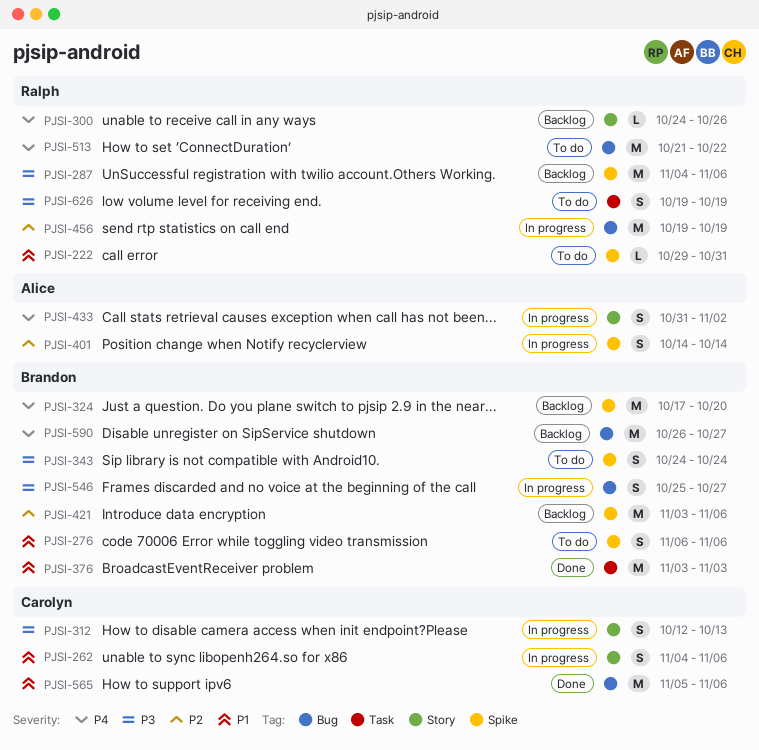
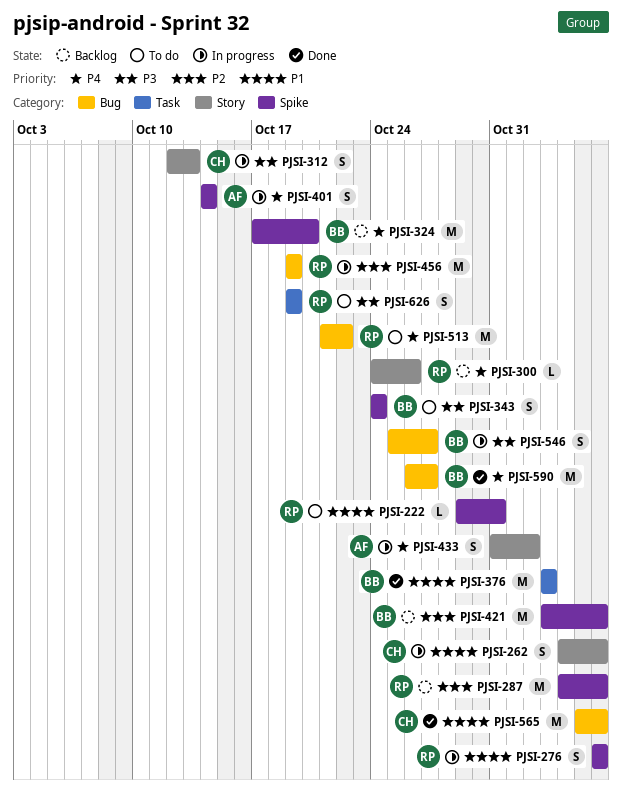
PJSI-276, status: To do -> In progress
PJSI-276, owner: Brandon -> Ralph
PJSI-287, priority: P3 -> P2
PJSI-401, priority: P2 -> P4
PJSI-590, status: Backlog -> Done

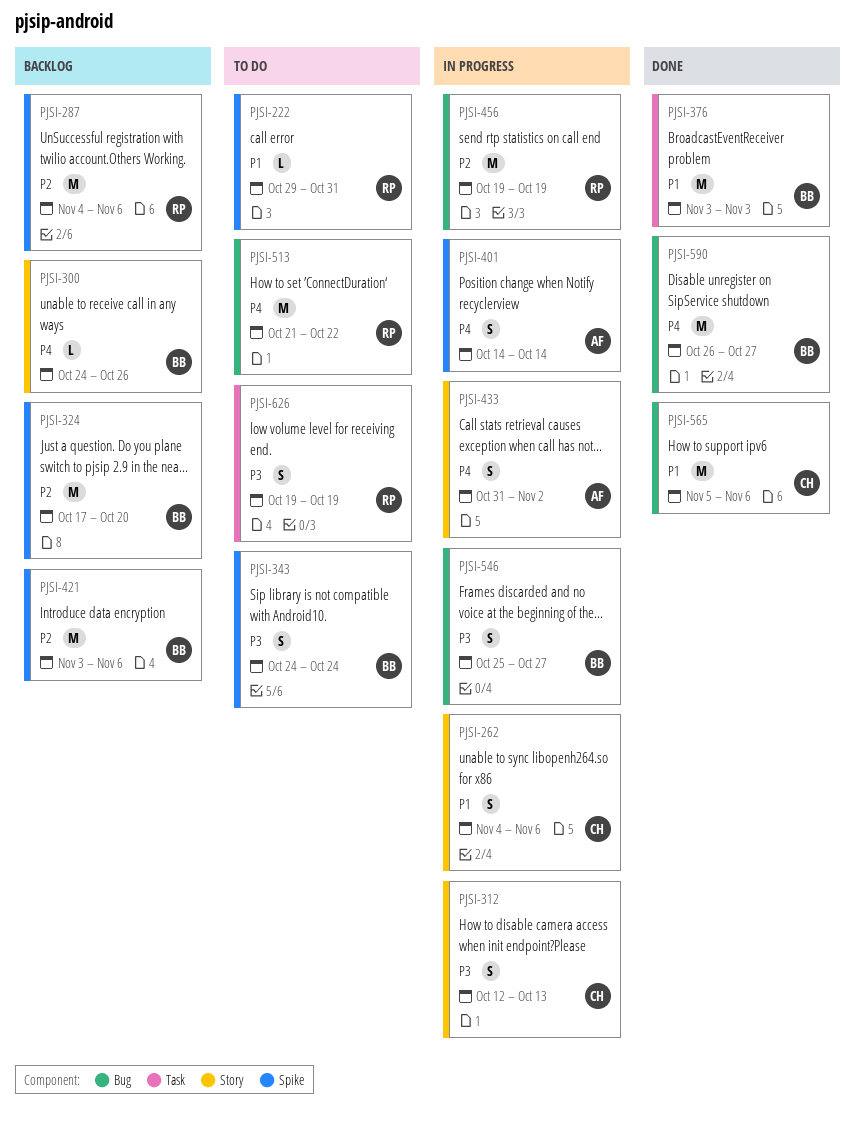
PJSI-276: present -> none
PJSI-300, owner: RP -> BB
PJSI-324, priority: P4 -> P2

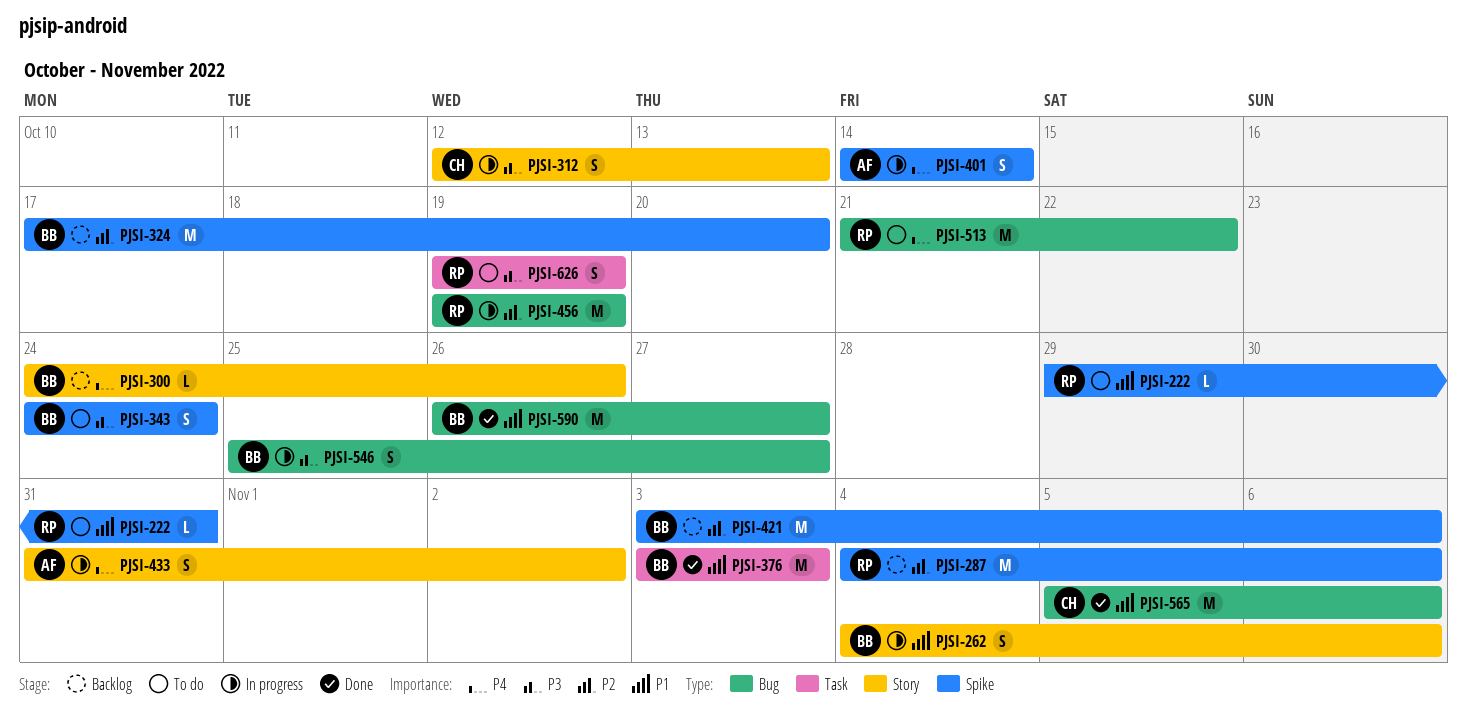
PJSI-262, owner: CH -> BB
PJSI-590, priority: P4 -> P1

